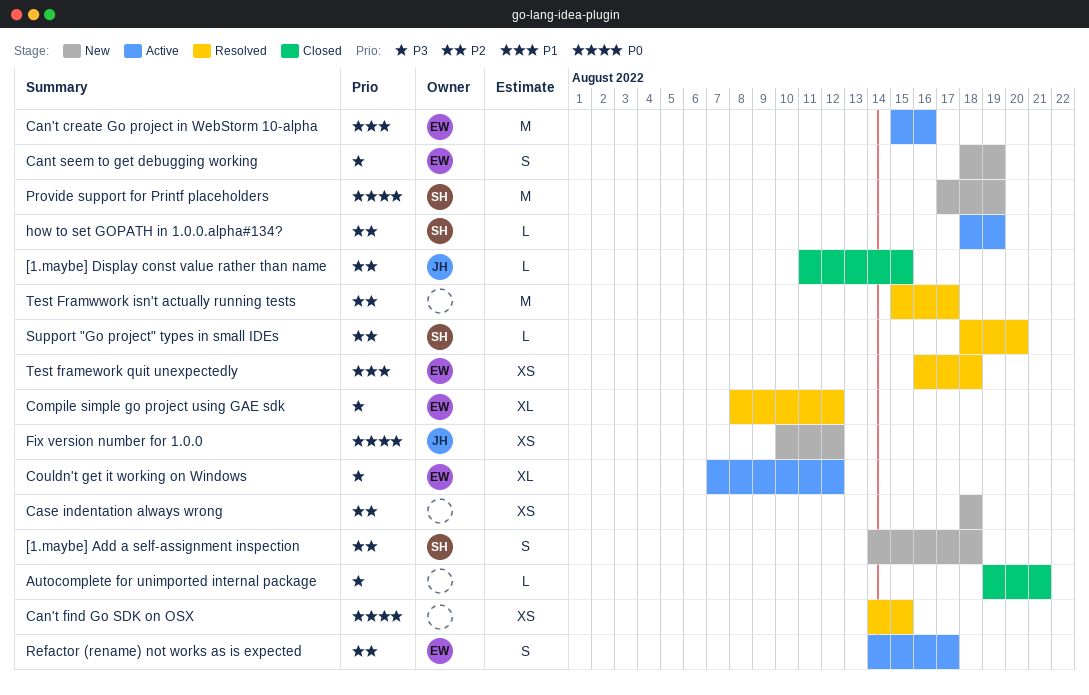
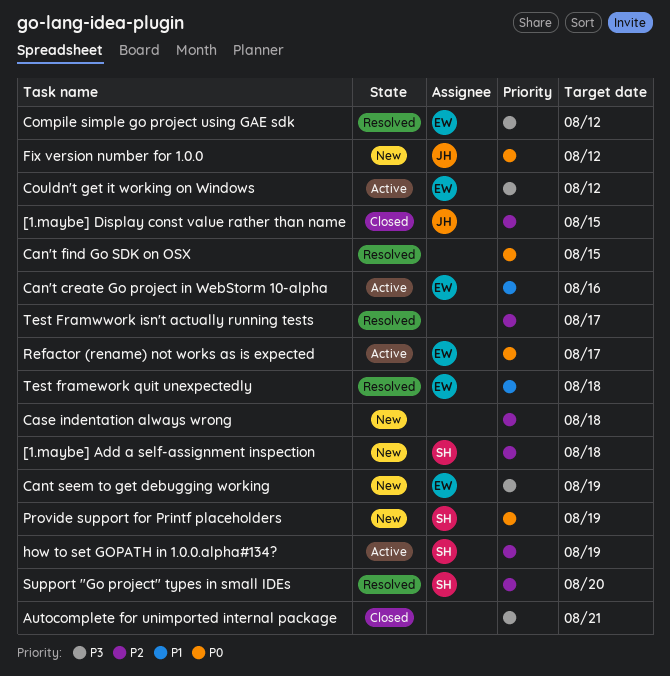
Refactor (rename) not works as is expected, priority: P2 -> P0

